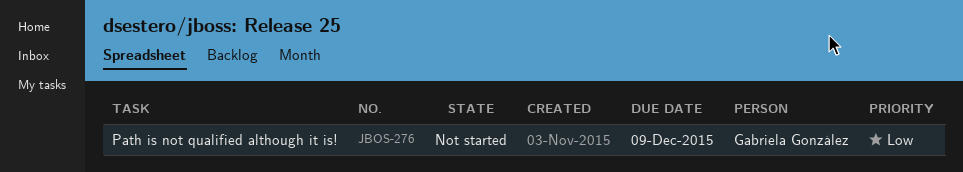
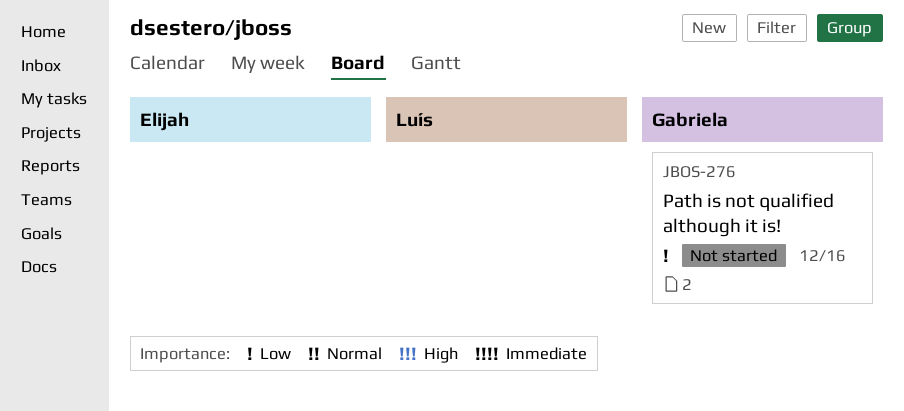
JBOS-276, due: Dec 9 -> Dec 16

